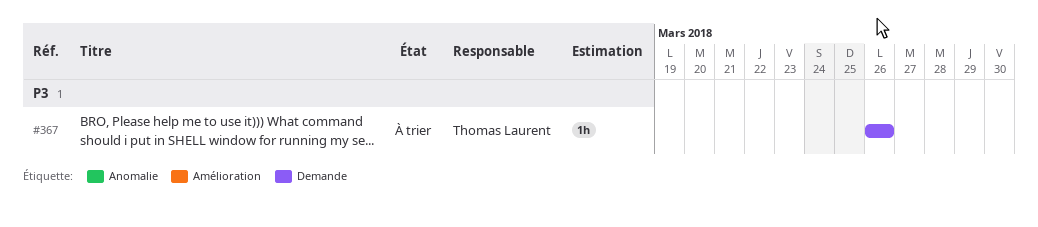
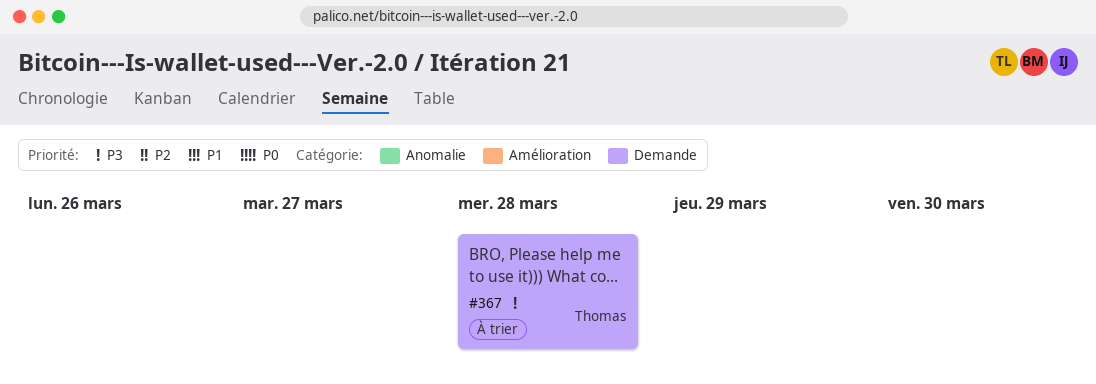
#367, due: Mar 26 -> Mar 28

